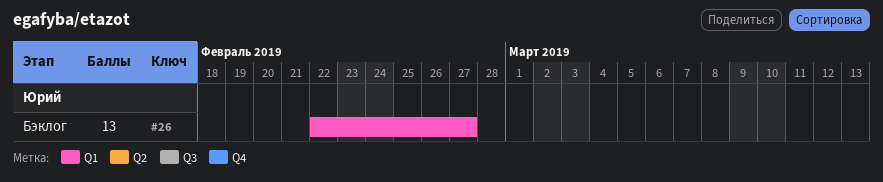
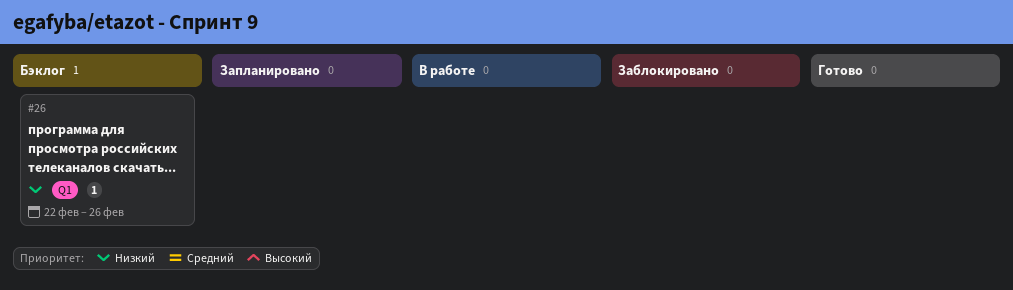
#26, estimate: 13 -> 1
#26, due: Feb 27 -> Feb 26

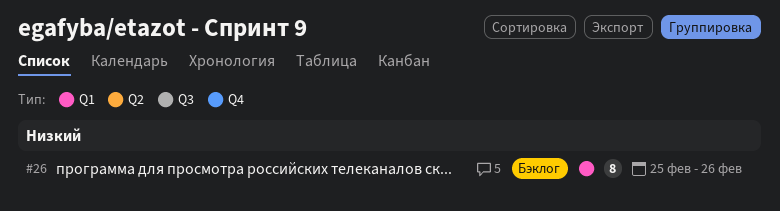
#26, estimate: 1 -> 8
#26, start: Feb 22 -> Feb 25

